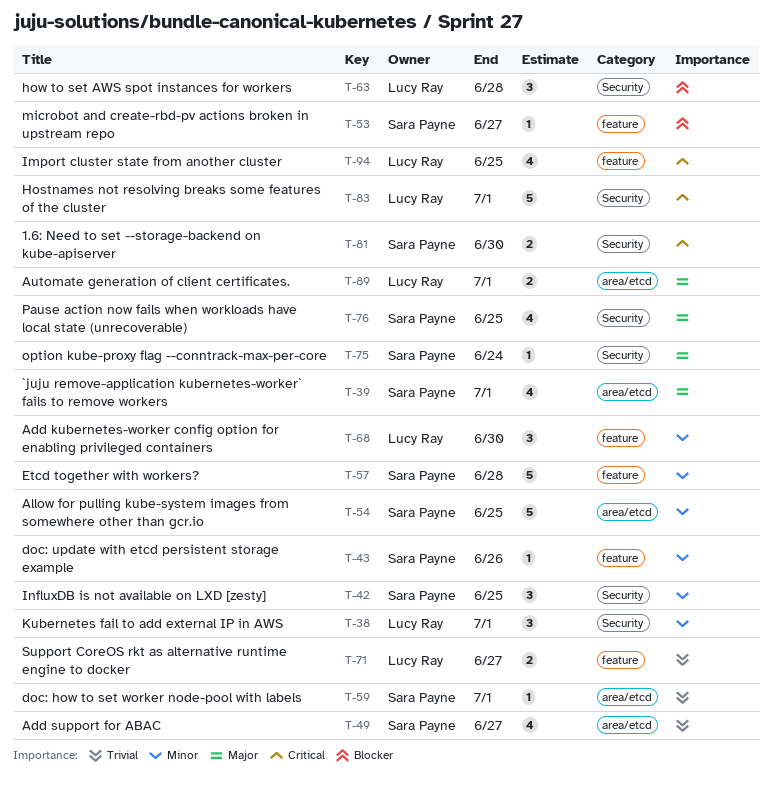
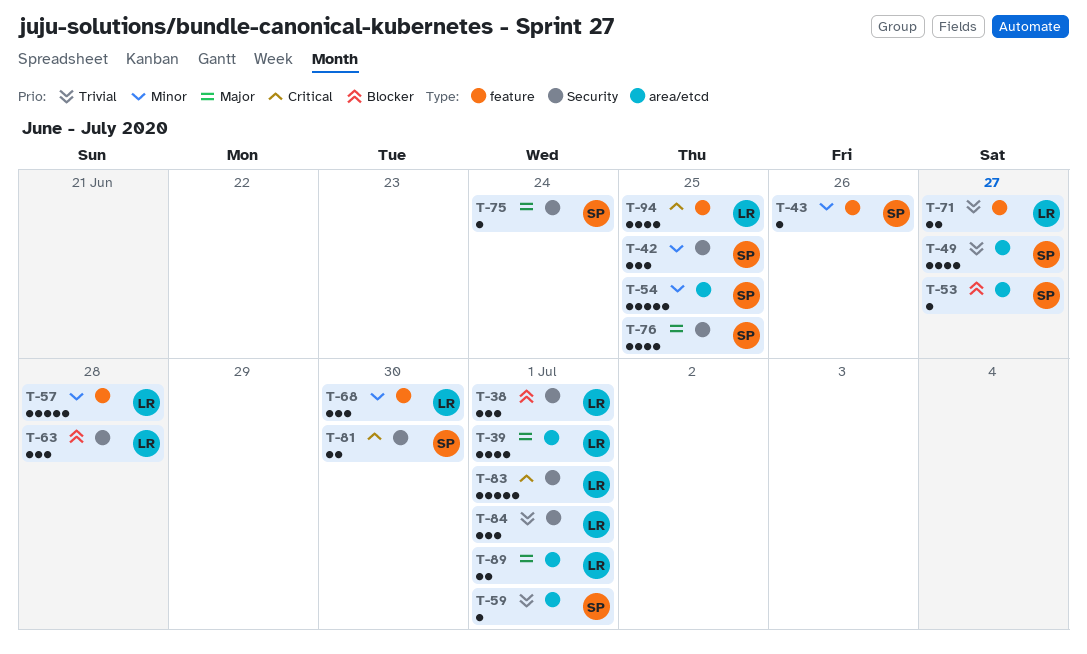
T-38, priority: Minor -> Blocker
T-39, owner: Sara Payne -> Lucy Ray
T-53, label: feature -> area/etcd
T-57, owner: Sara Payne -> Lucy Ray
T-84: none -> present

